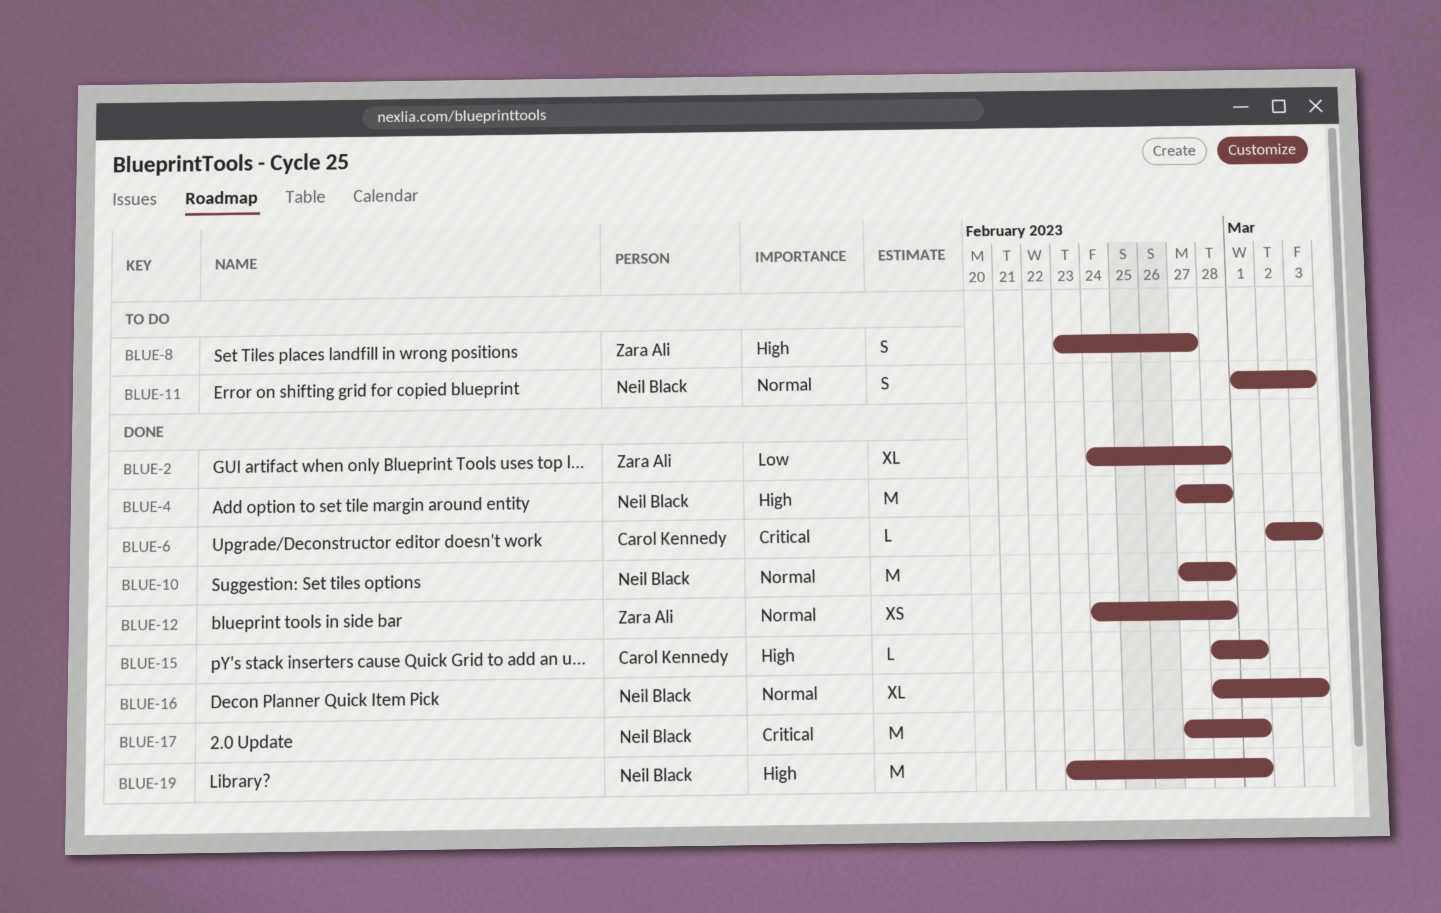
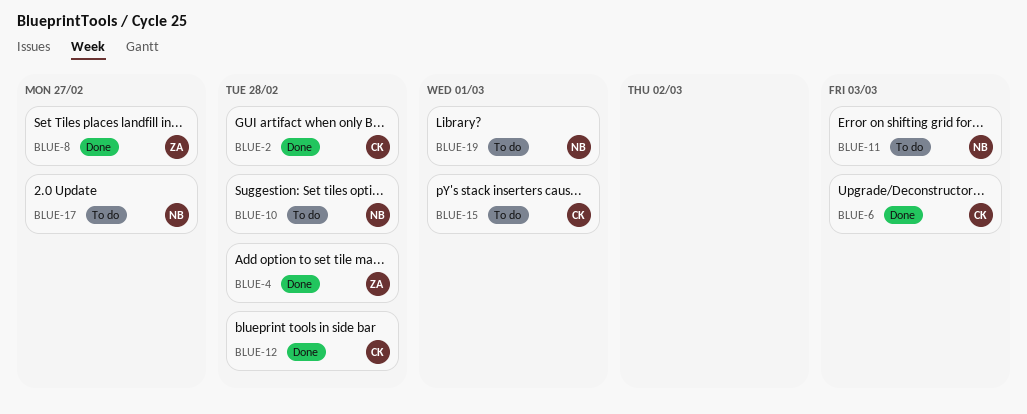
BLUE-2, owner: Zara Ali -> Carol Kennedy
BLUE-4, owner: Neil Black -> Zara Ali
BLUE-8, status: To do -> Done
BLUE-10, status: Done -> To do
BLUE-12, owner: Zara Ali -> Carol Kennedy
BLUE-15, status: Done -> To do
BLUE-16: present -> none
BLUE-17, status: Done -> To do
BLUE-17, due: Mar 1 -> Feb 27
BLUE-19, status: Done -> To do

